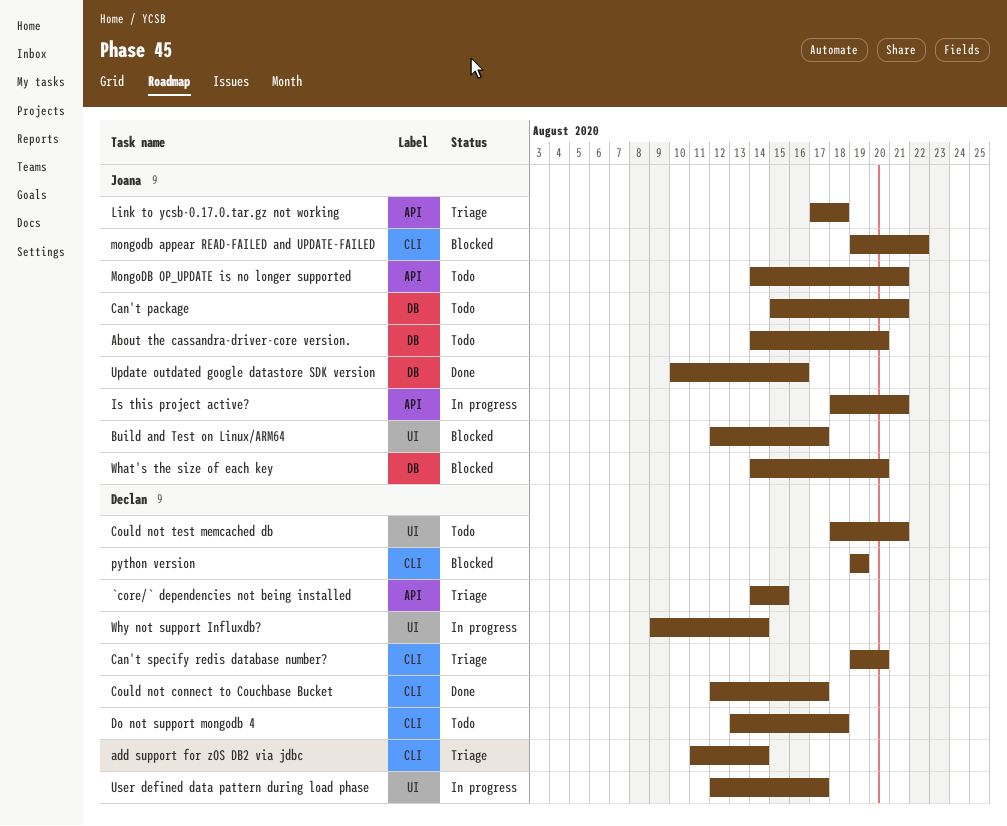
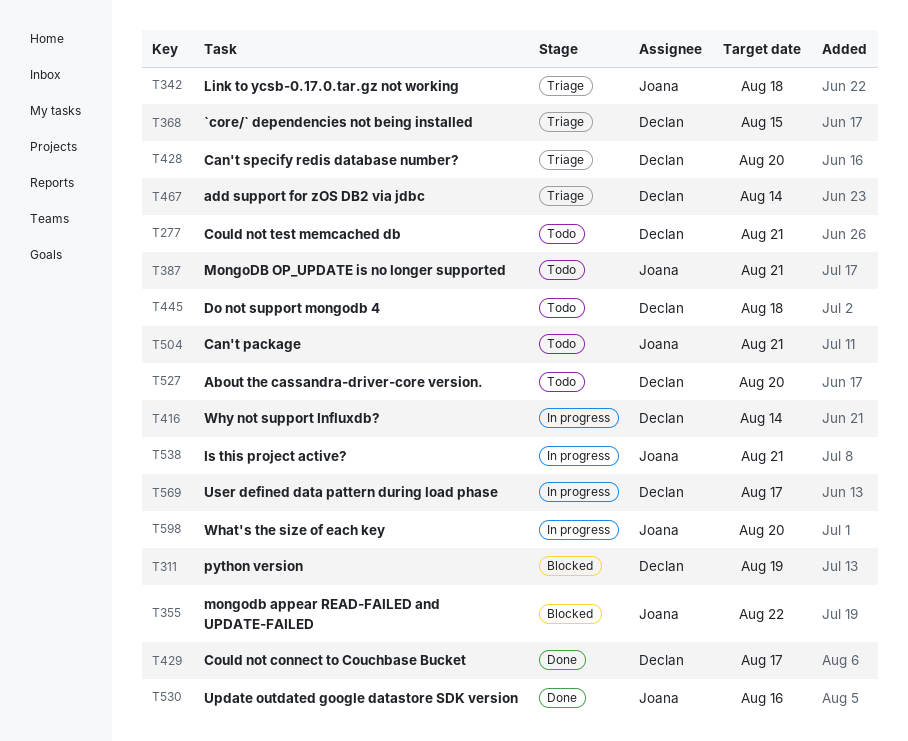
About the cassandra-driver-core version., owner: Joana -> Declan
Build and Test on Linux/ARM64: present -> none
What's the size of each key, status: Blocked -> In progress

